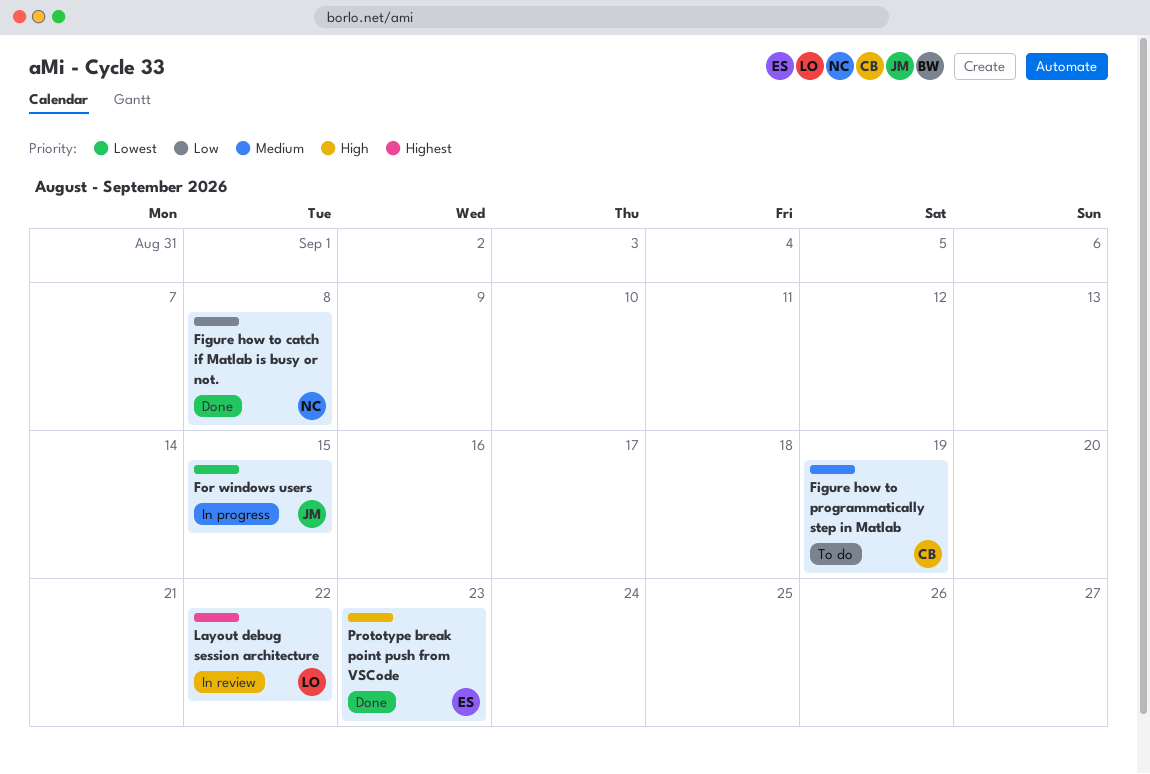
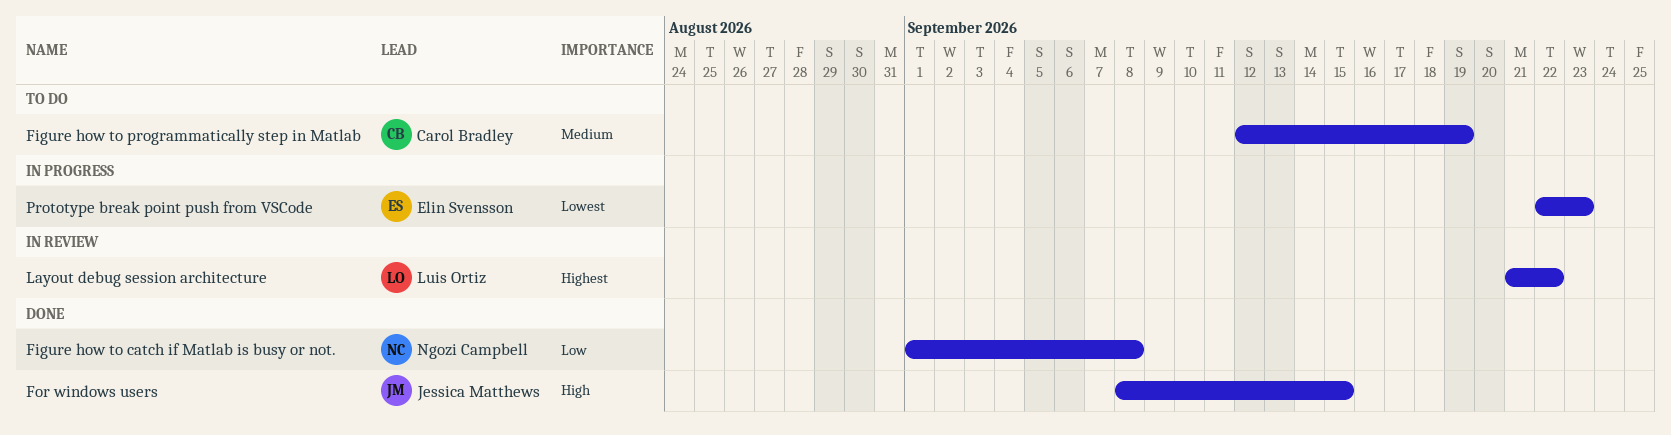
For windows users, status: In progress -> Done
For windows users, priority: Lowest -> High
Prototype break point push from VSCode, status: Done -> In progress
Prototype break point push from VSCode, priority: High -> Lowest

